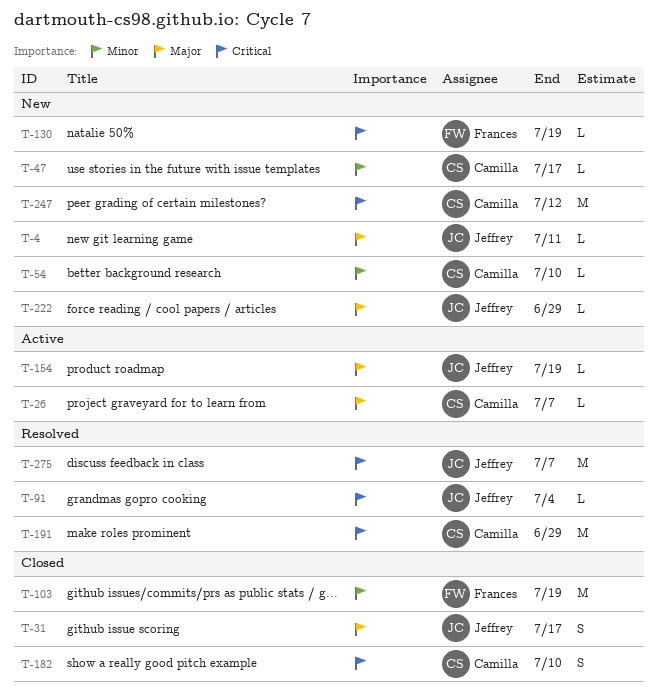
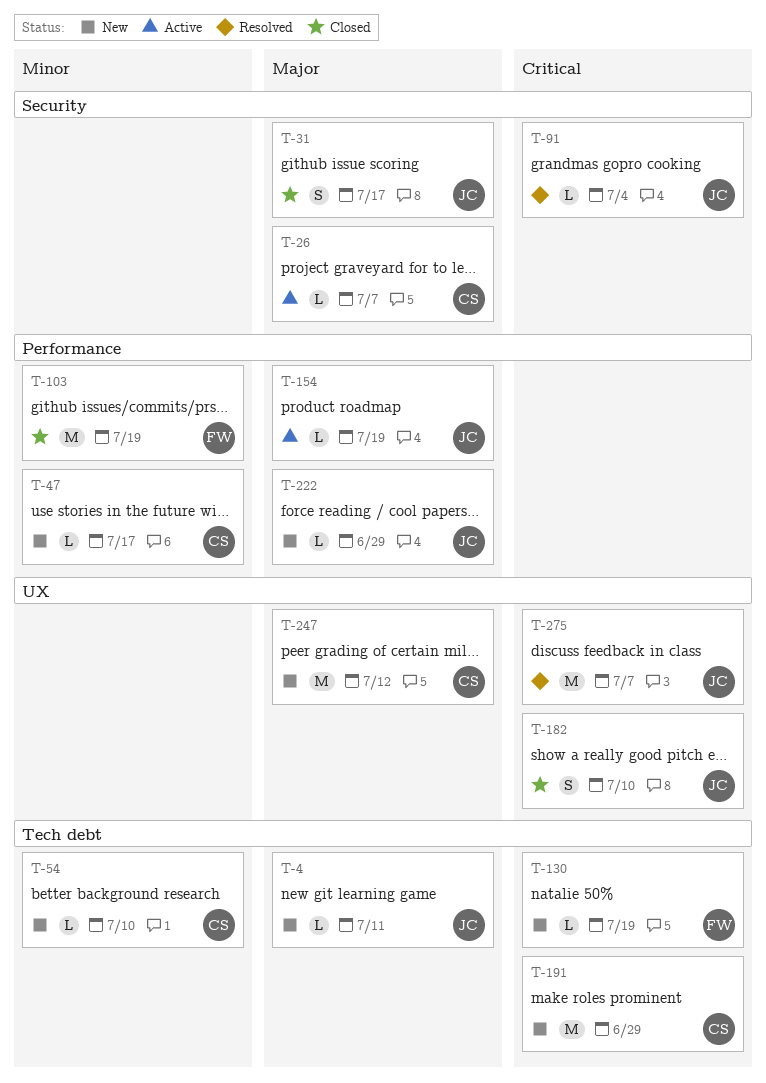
T-182, owner: Camilla -> Jeffrey
T-191, status: Resolved -> New
T-247, priority: Critical -> Major

